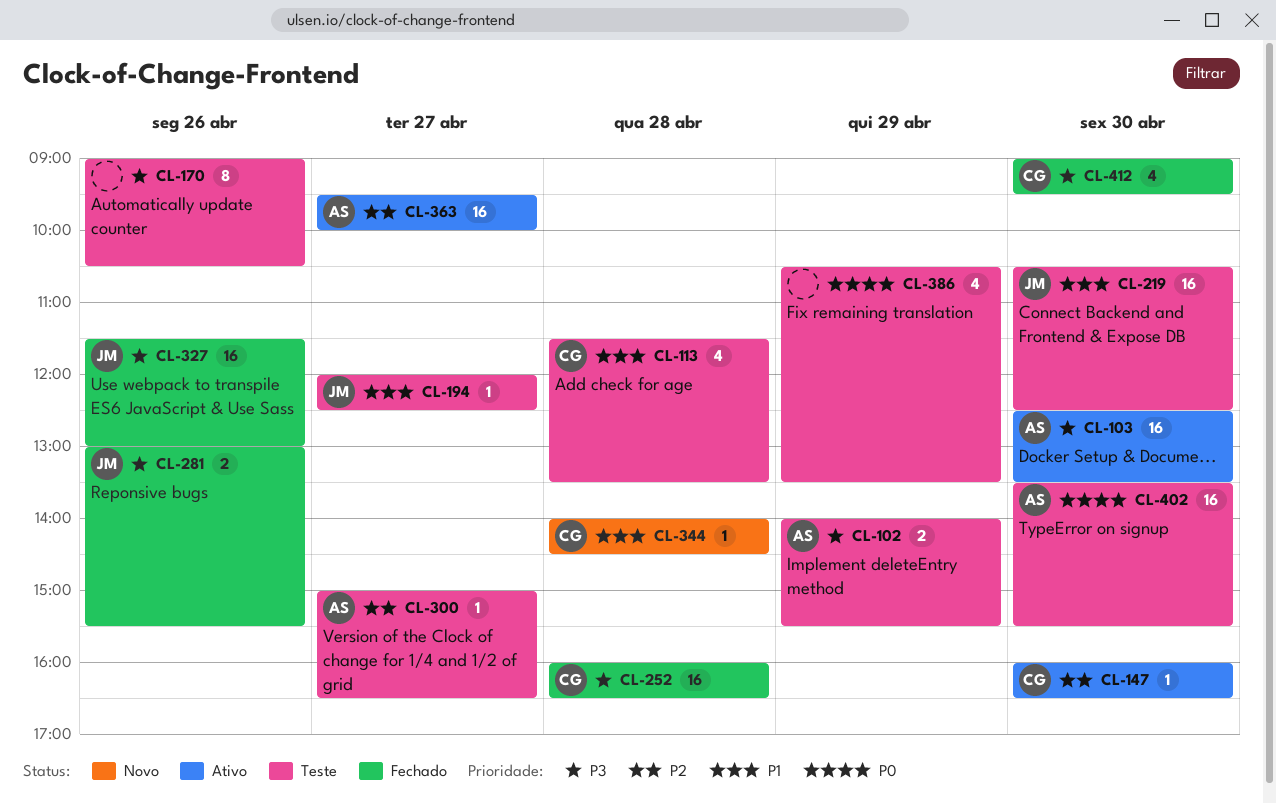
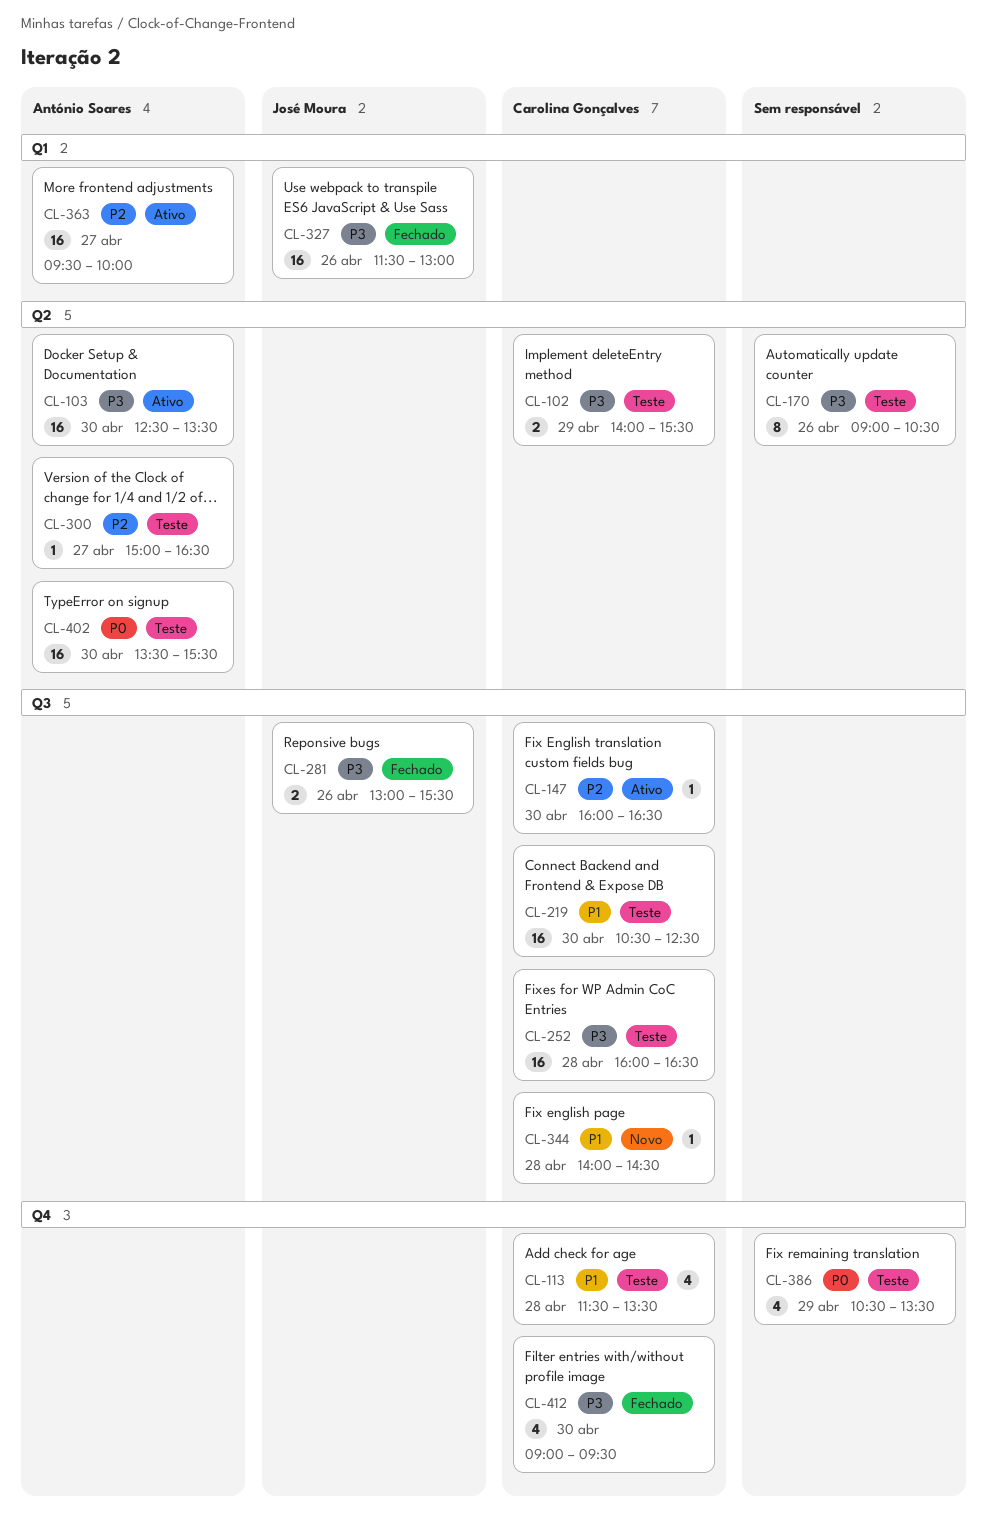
CL-102, owner: António Soares -> Carolina Gonçalves
CL-194: present -> none
CL-219, owner: José Moura -> Carolina Gonçalves
CL-252, status: Fechado -> Teste

